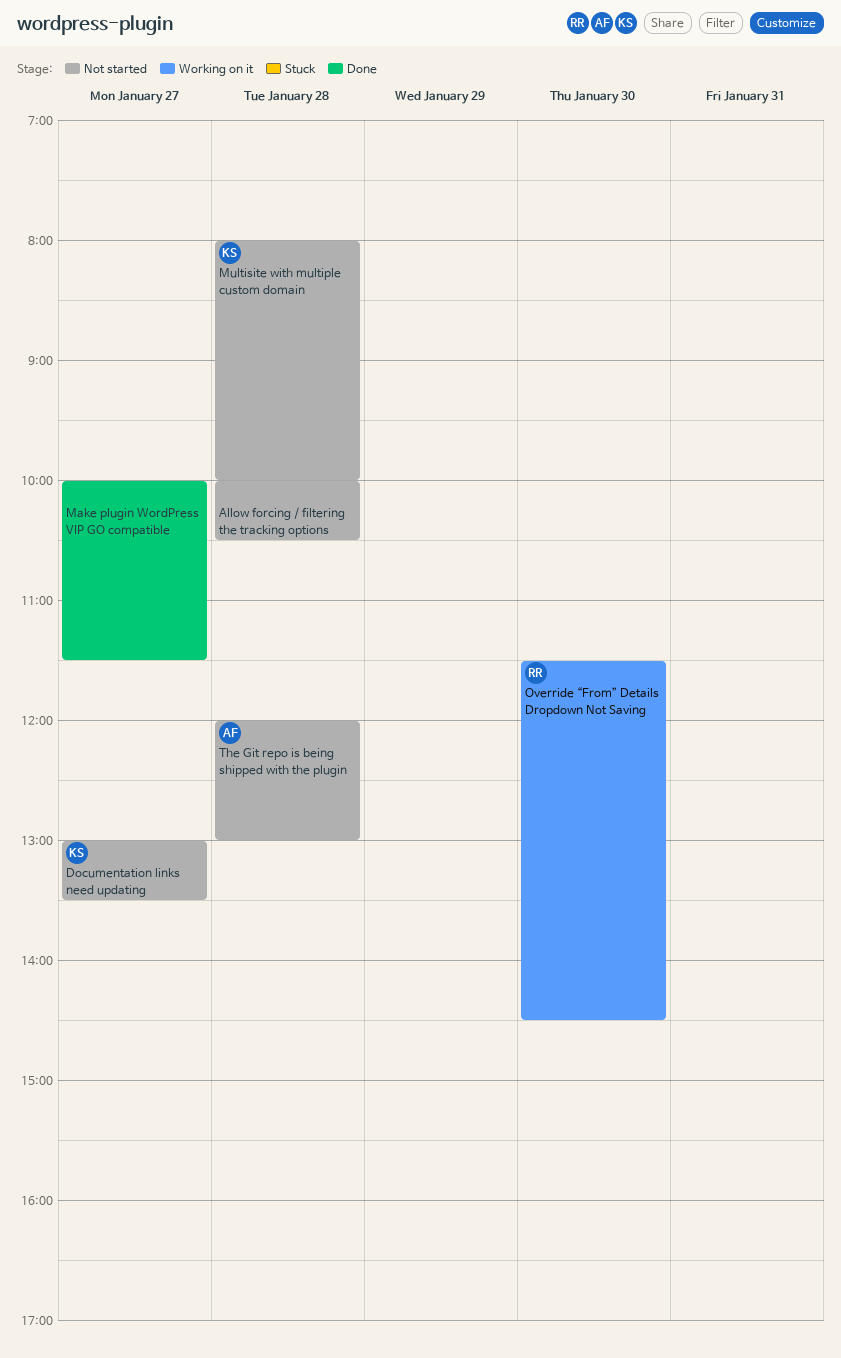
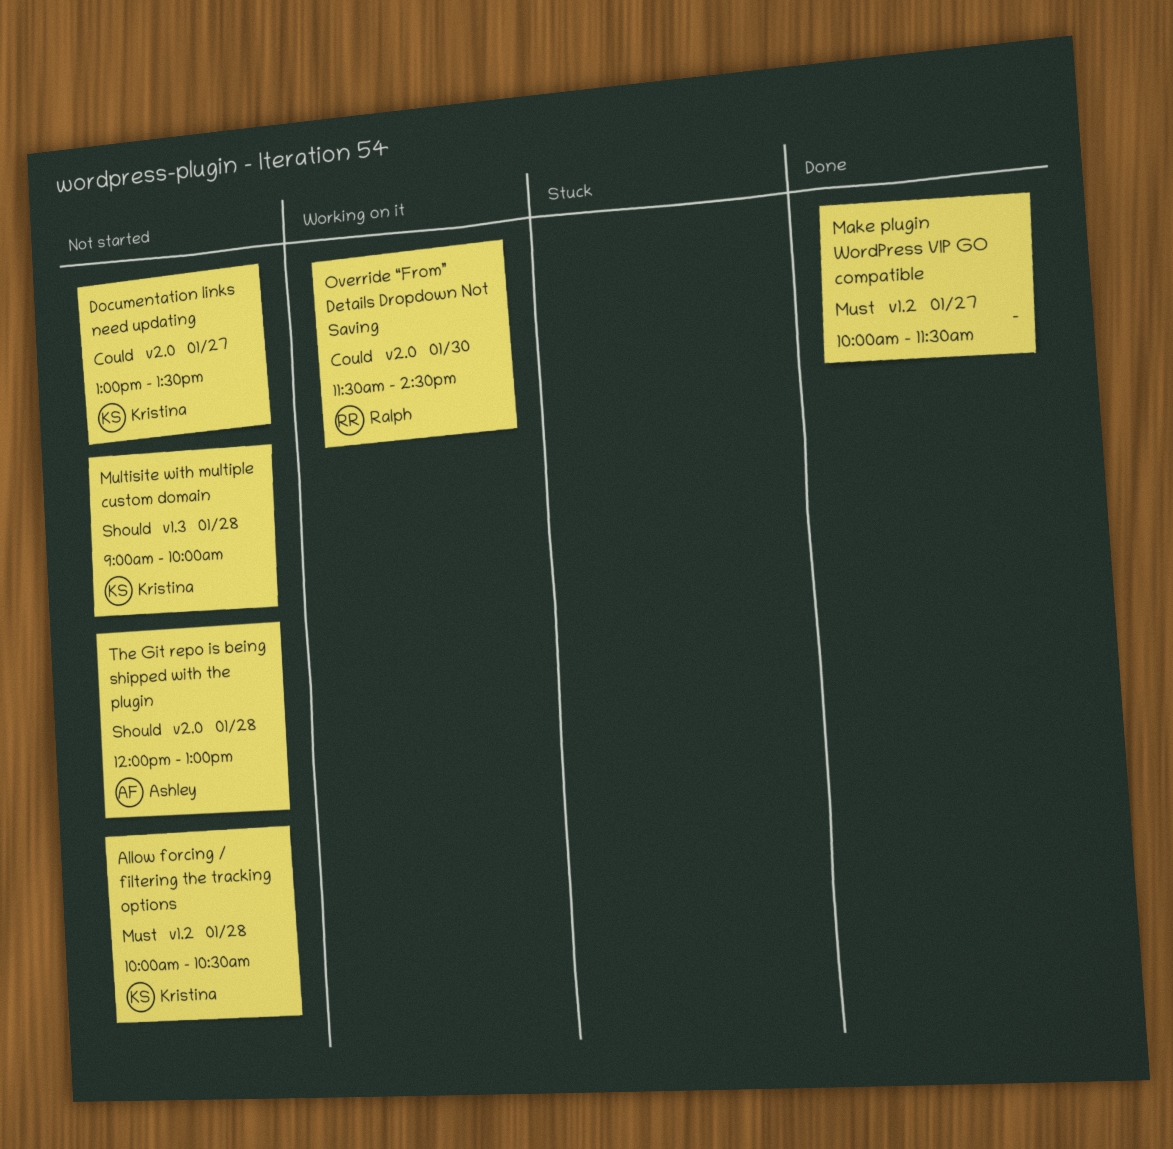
Allow forcing / filtering the tracking options, owner: none -> Kristina
Multisite with multiple custom domain, begins: 08:00 -> 09:00

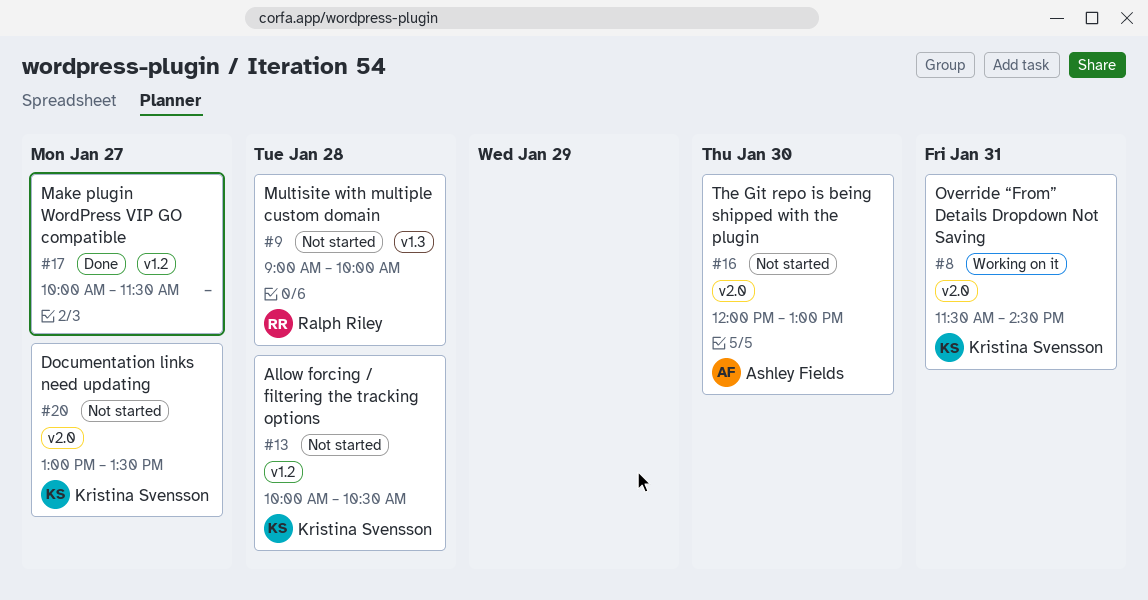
Multisite with multiple custom domain, owner: Kristina Svensson -> Ralph Riley
Override “From” Details Dropdown Not Saving, owner: Ralph Riley -> Kristina Svensson
Override “From” Details Dropdown Not Saving, day: Jan 30 -> Jan 31
The Git repo is being shipped with the plugin, day: Jan 28 -> Jan 30

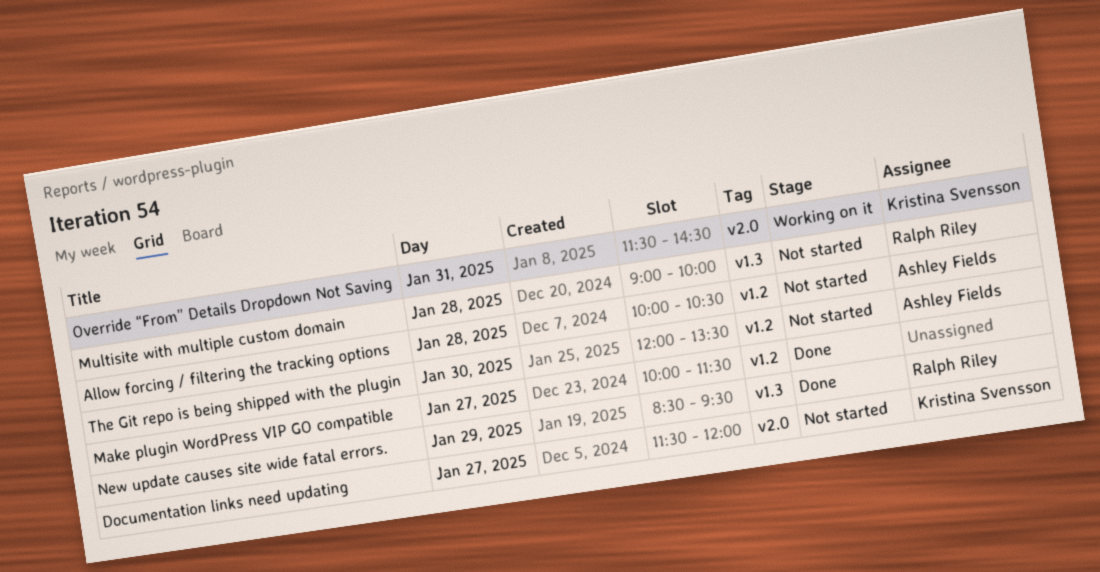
Allow forcing / filtering the tracking options, owner: Kristina Svensson -> Ashley Fields
Documentation links need updating, begins: 13:00 -> 11:30
Documentation links need updating, ends: 13:30 -> 12:00
New update causes site wide fatal errors.: none -> present
The Git repo is being shipped with the plugin, label: v2.0 -> v1.2
The Git repo is being shipped with the plugin, ends: 13:00 -> 13:30

